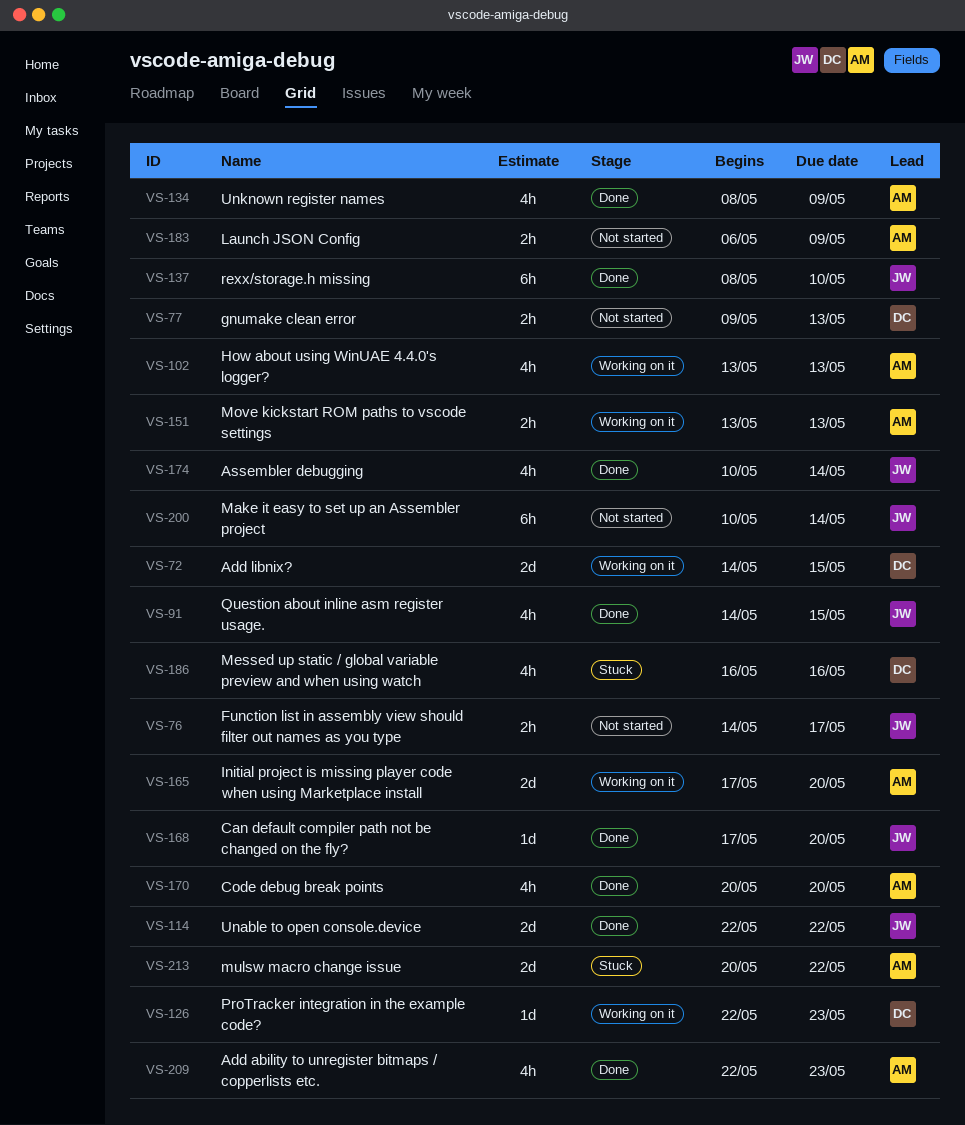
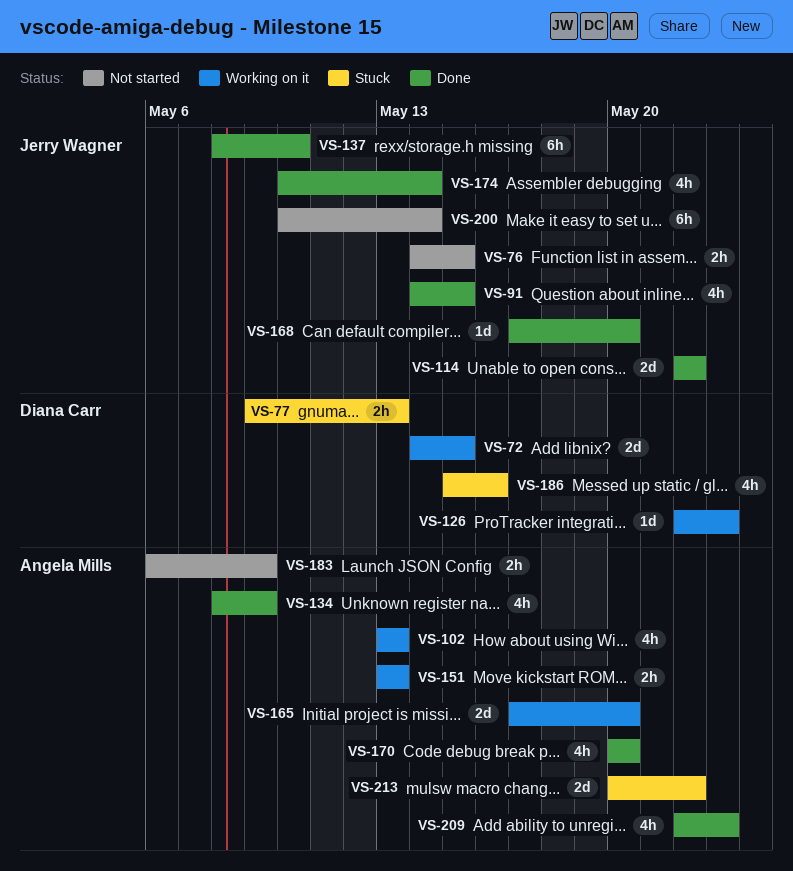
VS-76, due: May 17 -> May 15
VS-77, status: Not started -> Stuck
VS-186, start: May 16 -> May 15

